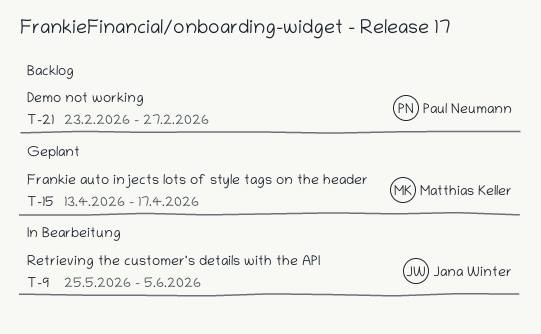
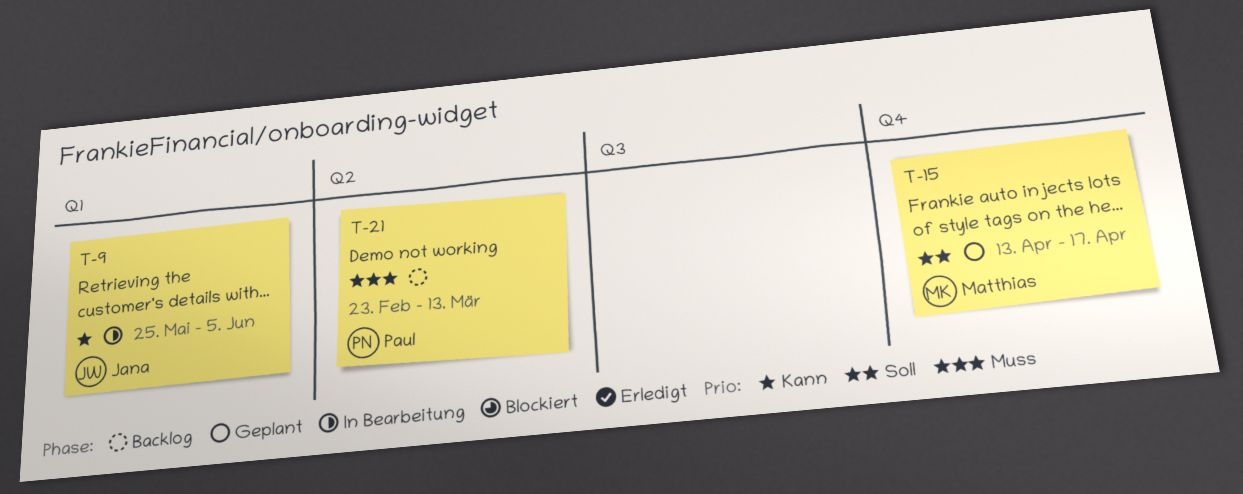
T-21, due: Feb 27 -> Mar 13

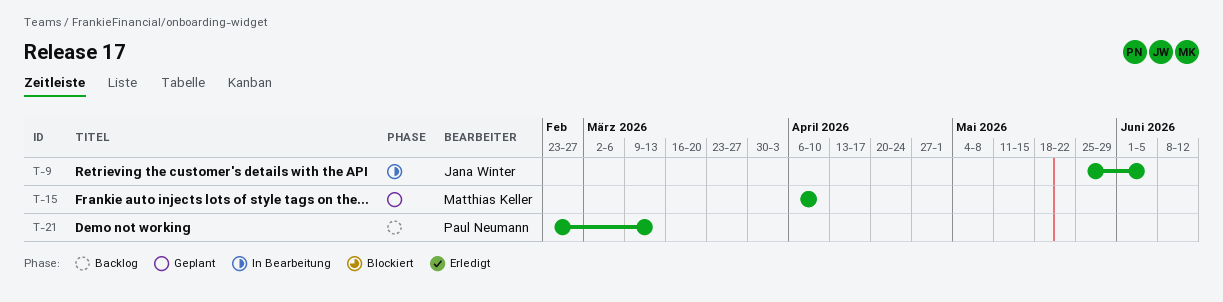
T-15, start: Apr 13 -> Apr 6
T-15, due: Apr 17 -> Apr 10

